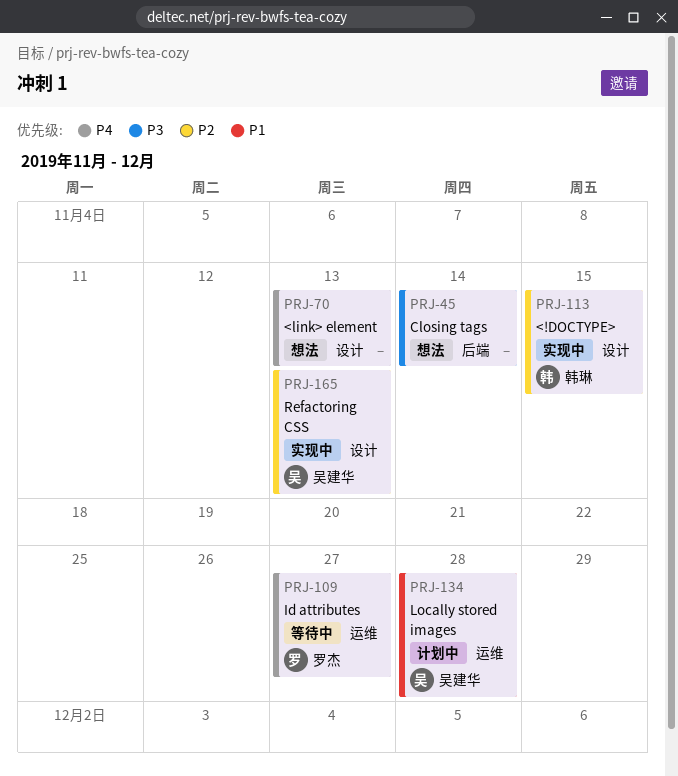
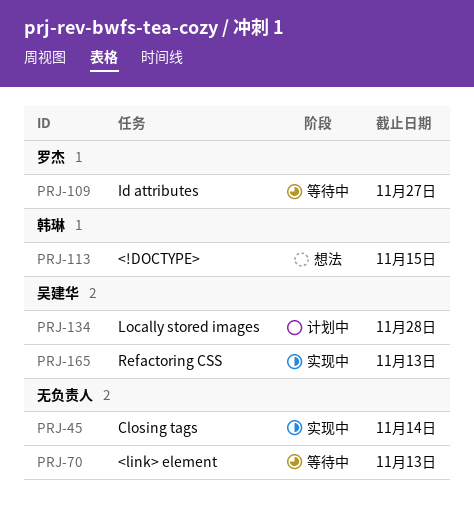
PRJ-45, status: 想法 -> 实现中
PRJ-70, status: 想法 -> 等待中
PRJ-113, status: 实现中 -> 想法

